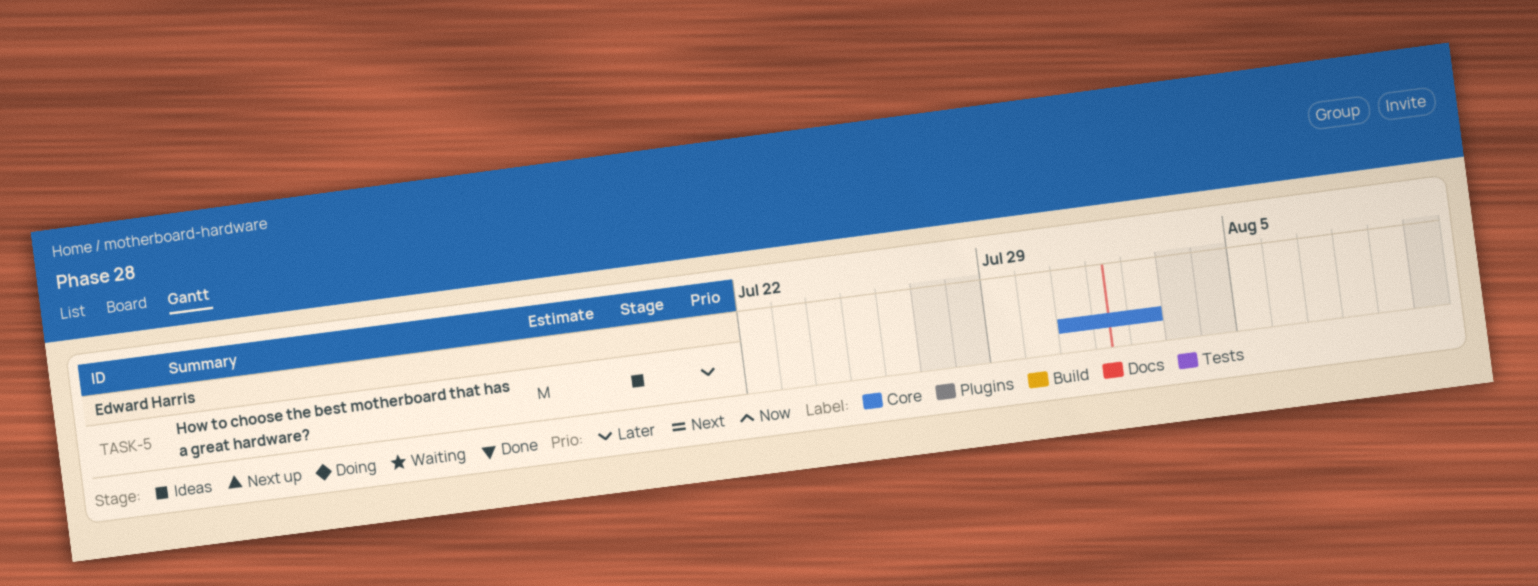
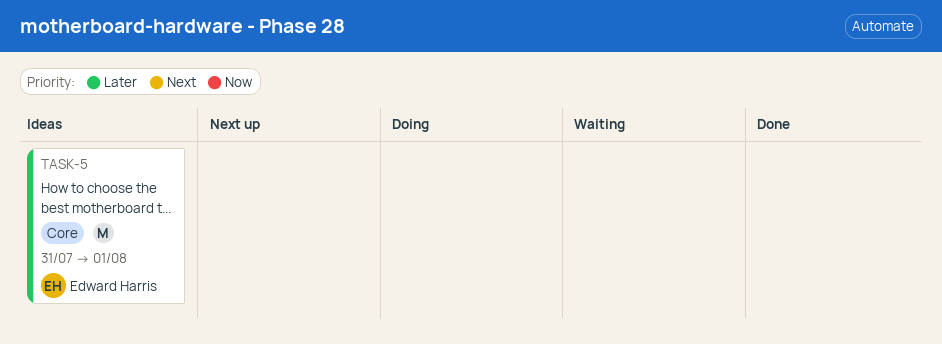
TASK-5, due: Aug 2 -> Aug 1

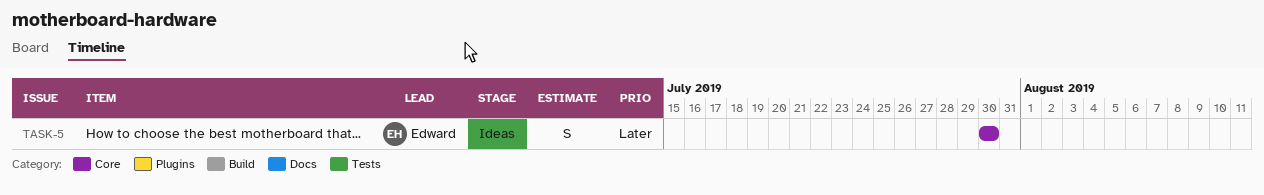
TASK-5, estimate: M -> S
TASK-5, start: Jul 31 -> Jul 30
TASK-5, due: Aug 1 -> Jul 30

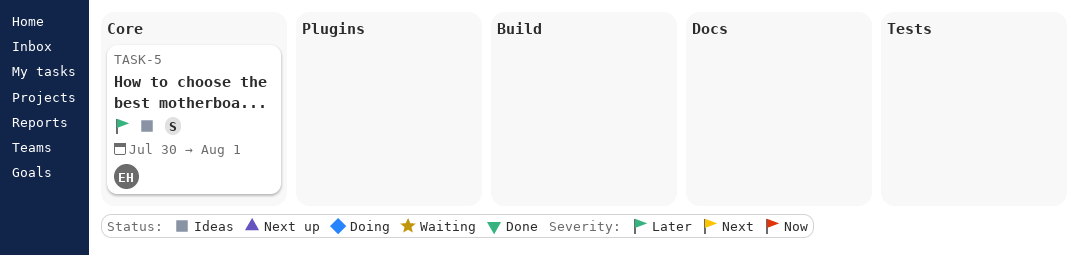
TASK-5, due: Jul 30 -> Aug 1

